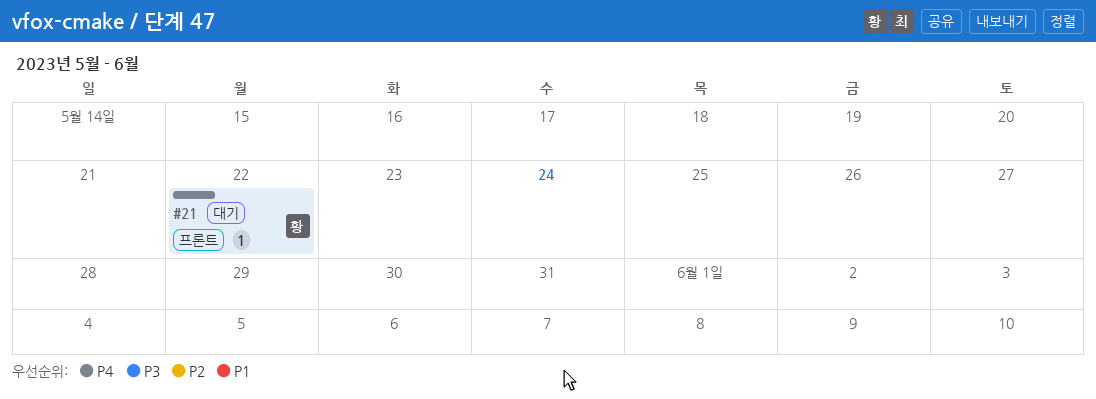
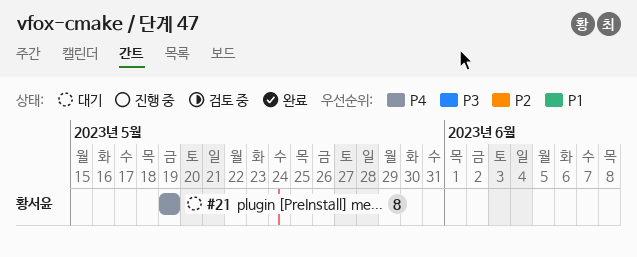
#21, estimate: 1 -> 8
#21, due: May 22 -> May 19

